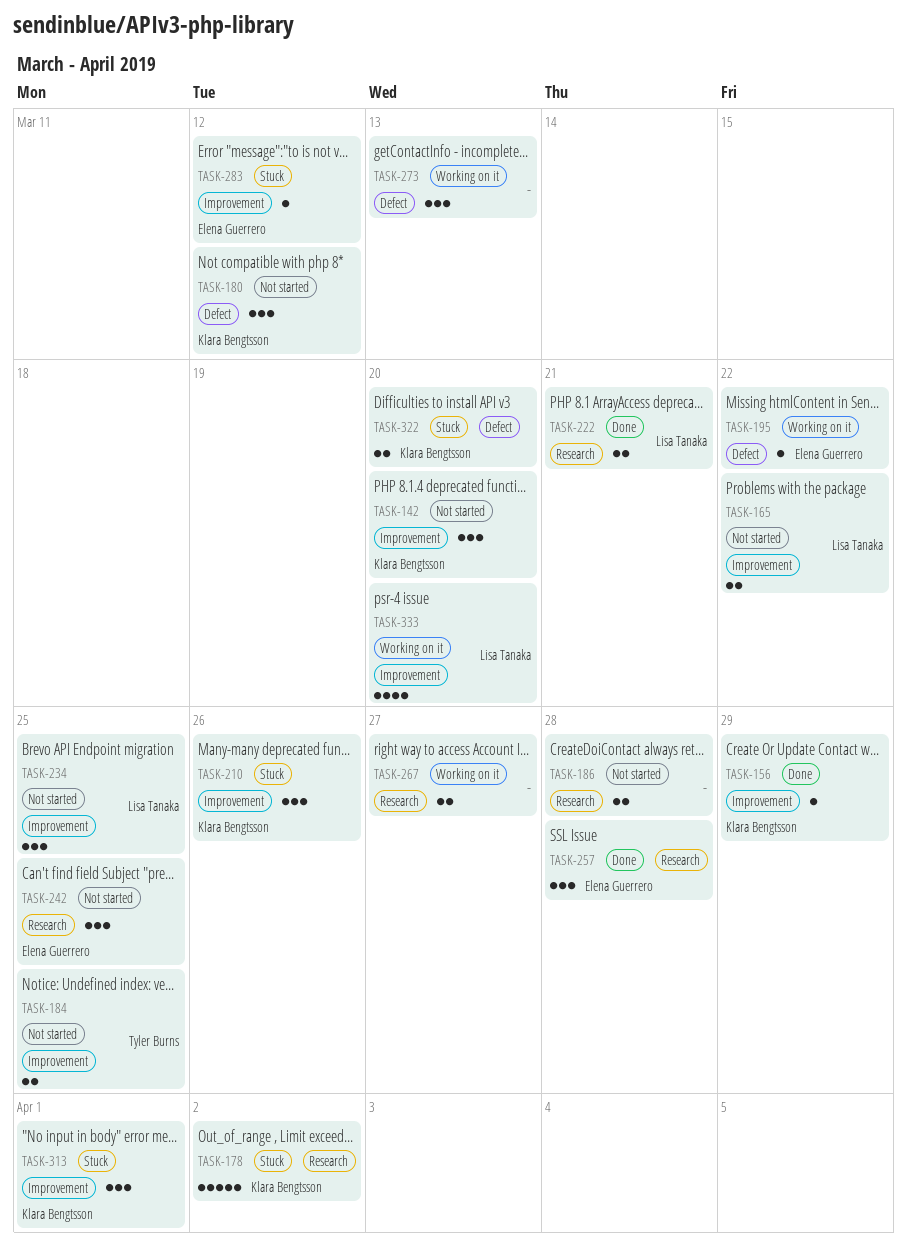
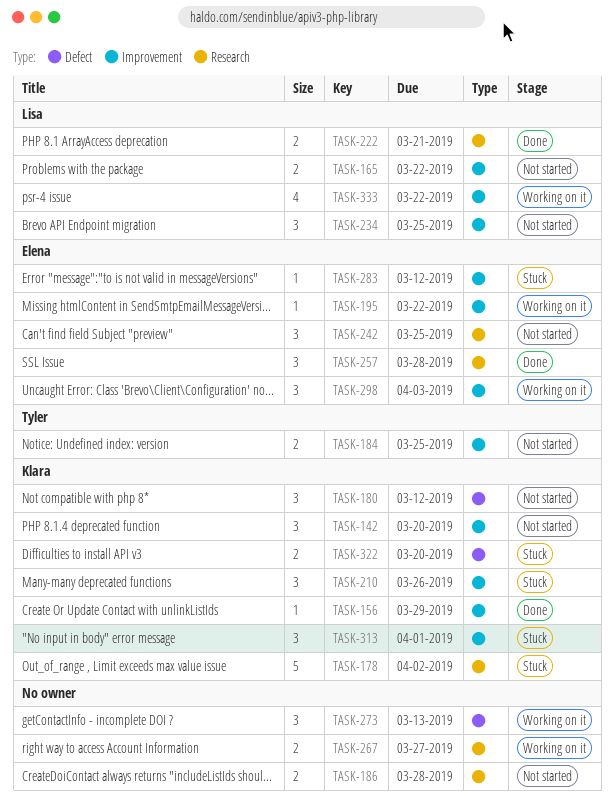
TASK-195, label: Defect -> Improvement
TASK-298: none -> present
TASK-333, due: Mar 20 -> Mar 22

